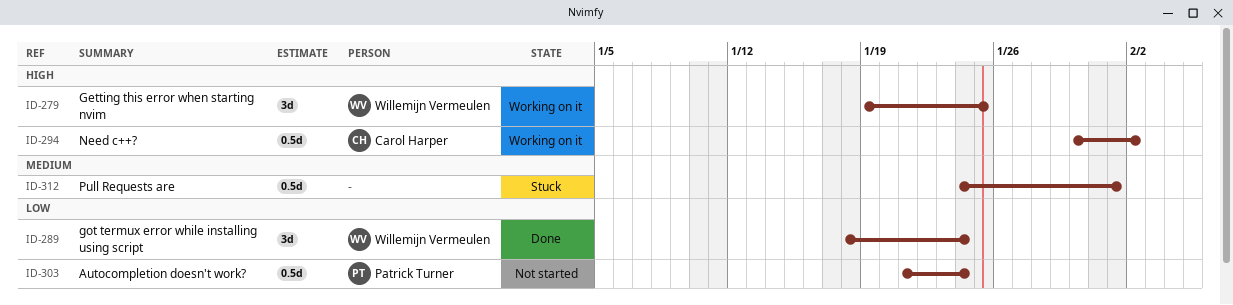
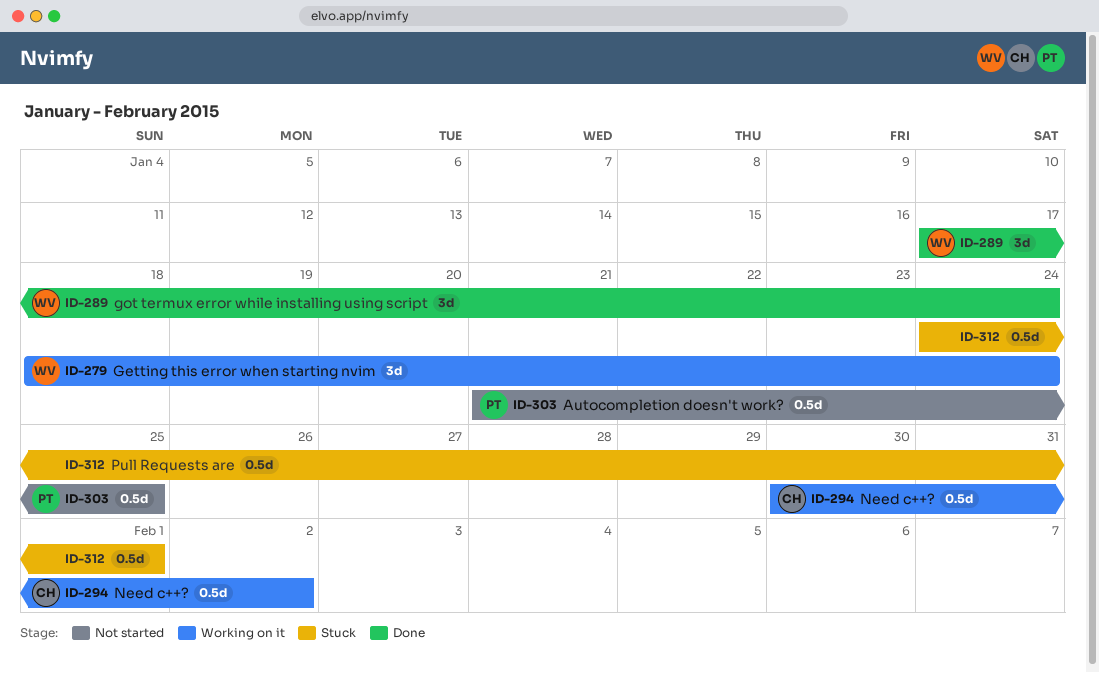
ID-279, start: Jan 19 -> Jan 18
ID-279, due: Jan 25 -> Jan 24
ID-289, start: Jan 18 -> Jan 17
ID-303, due: Jan 24 -> Jan 25

